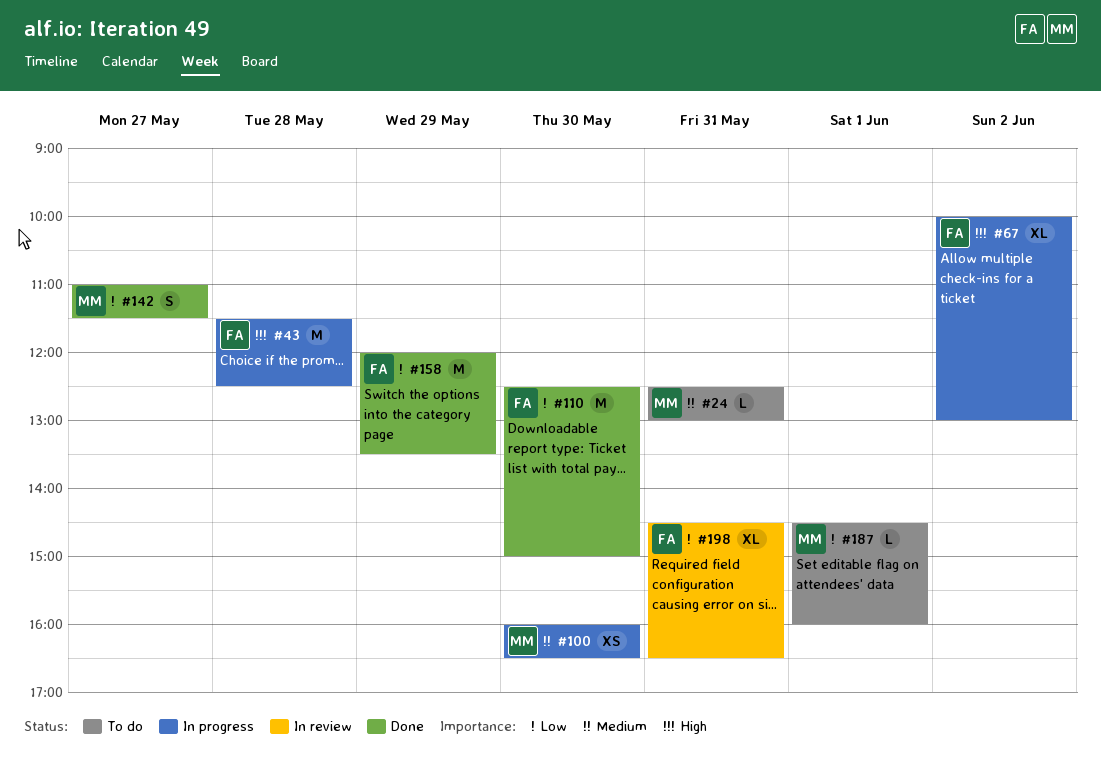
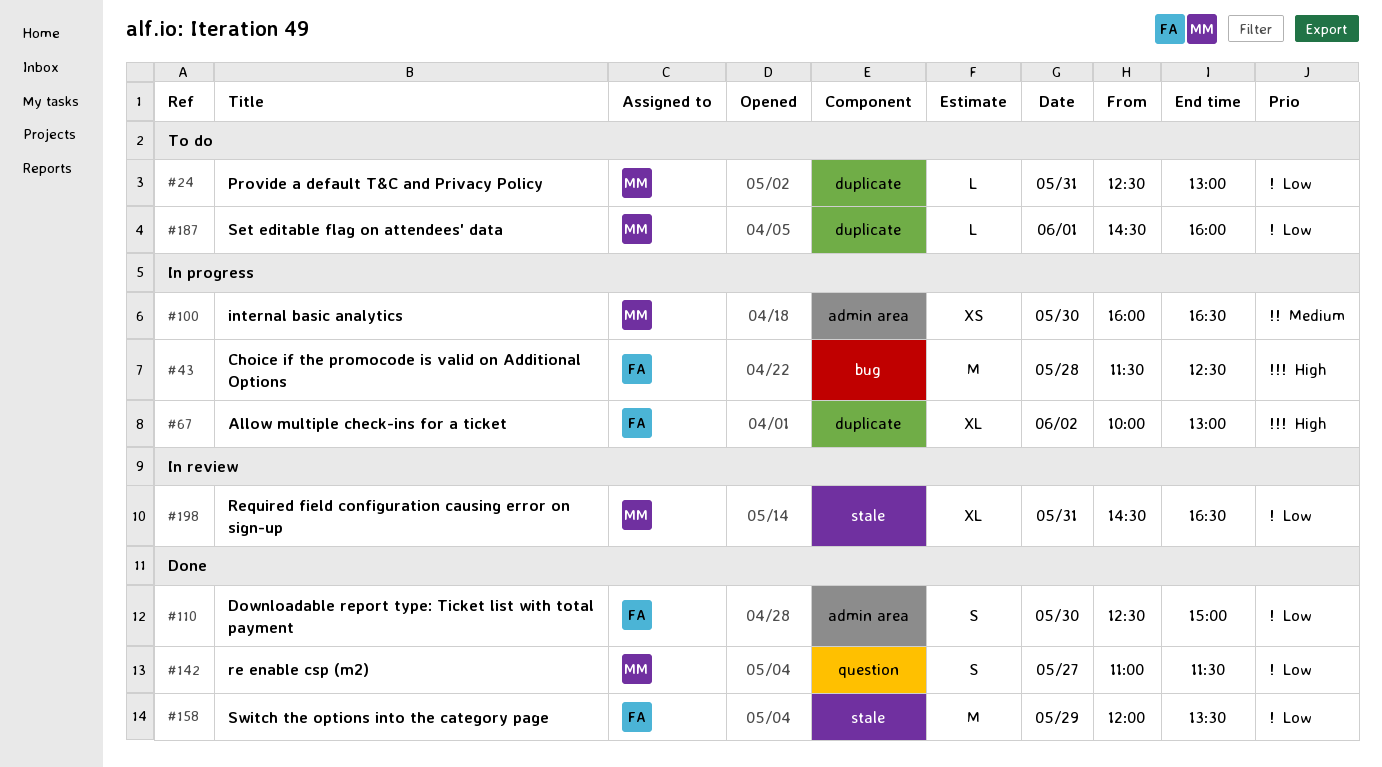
#24, priority: Medium -> Low
#110, estimate: M -> S
#198, owner: FA -> MM

